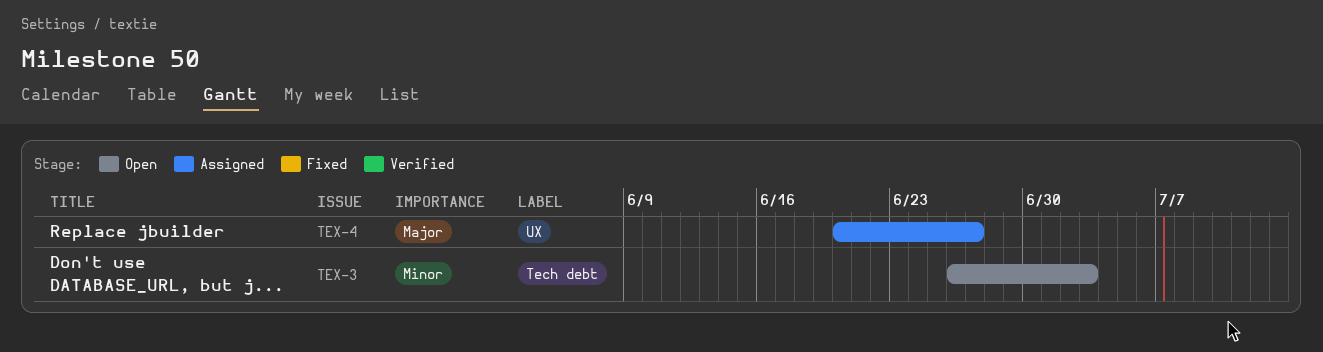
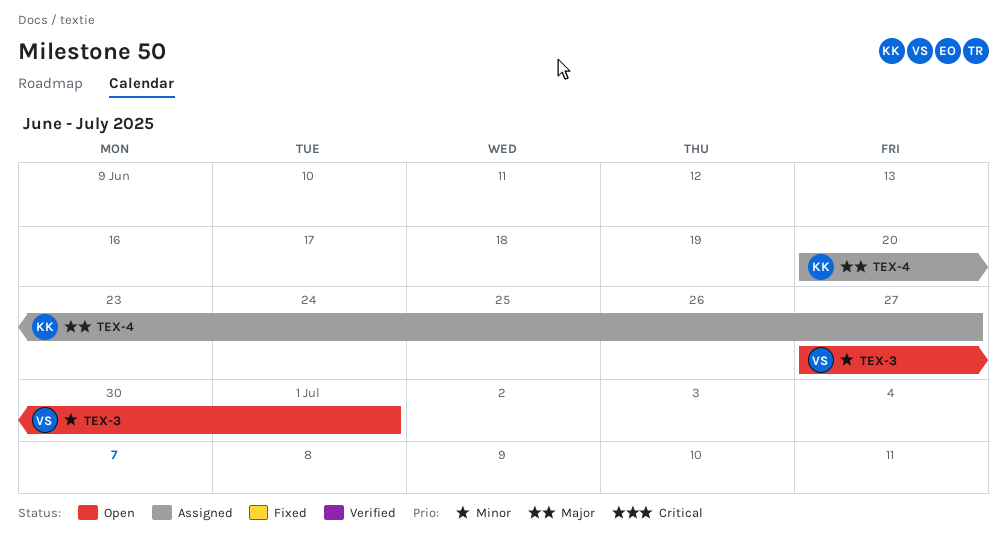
TEX-3, start: Jun 26 -> Jun 27
TEX-3, due: Jul 3 -> Jul 1

